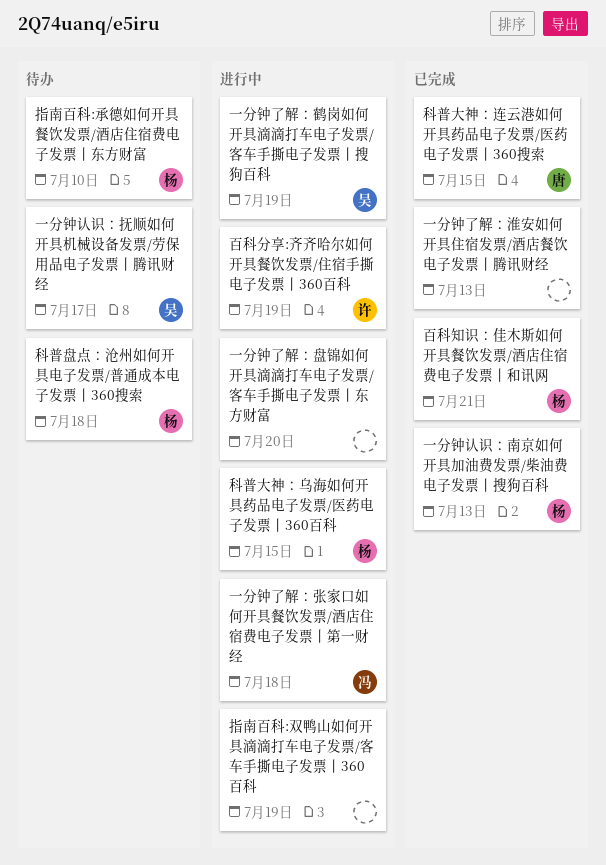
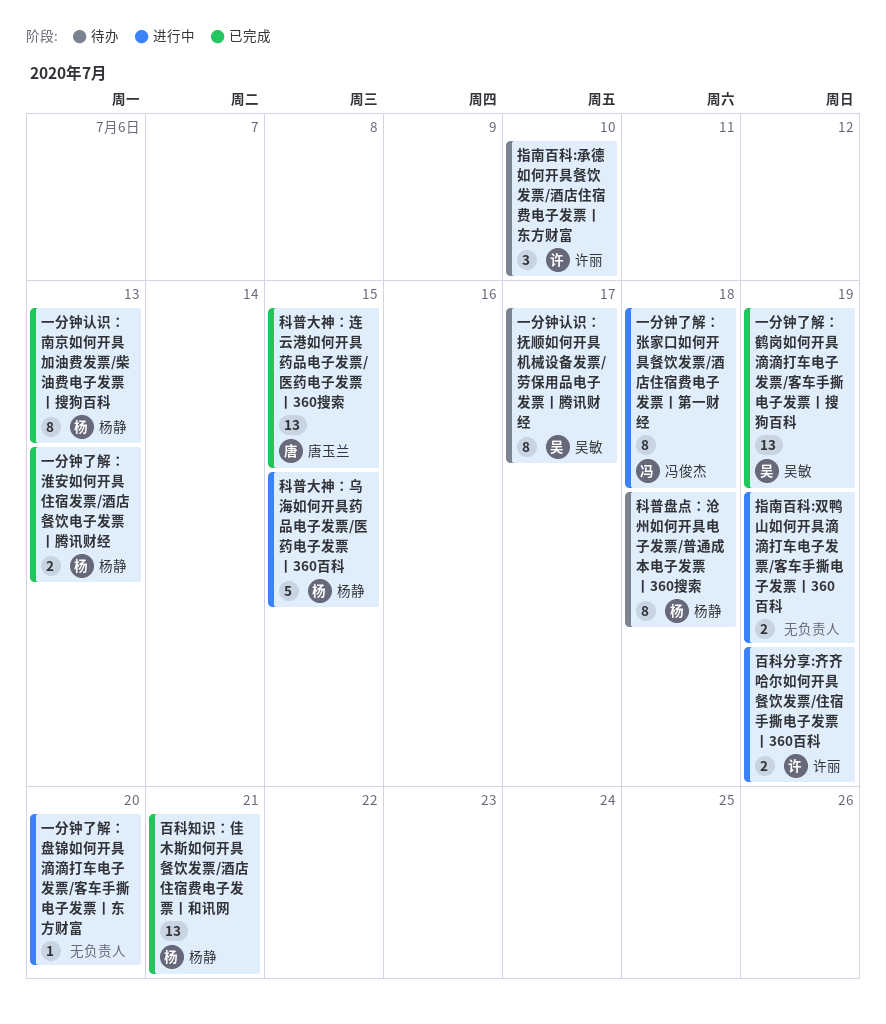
一分钟了解：淮安如何开具住宿发票/酒店餐饮电子发票丨腾讯财经, owner: none -> 杨静
一分钟了解：鹤岗如何开具滴滴打车电子发票/客车手撕电子发票丨搜狗百科, status: 进行中 -> 已完成
指南百科:承德如何开具餐饮发票/酒店住宿费电子发票丨东方财富, owner: 杨静 -> 许丽

